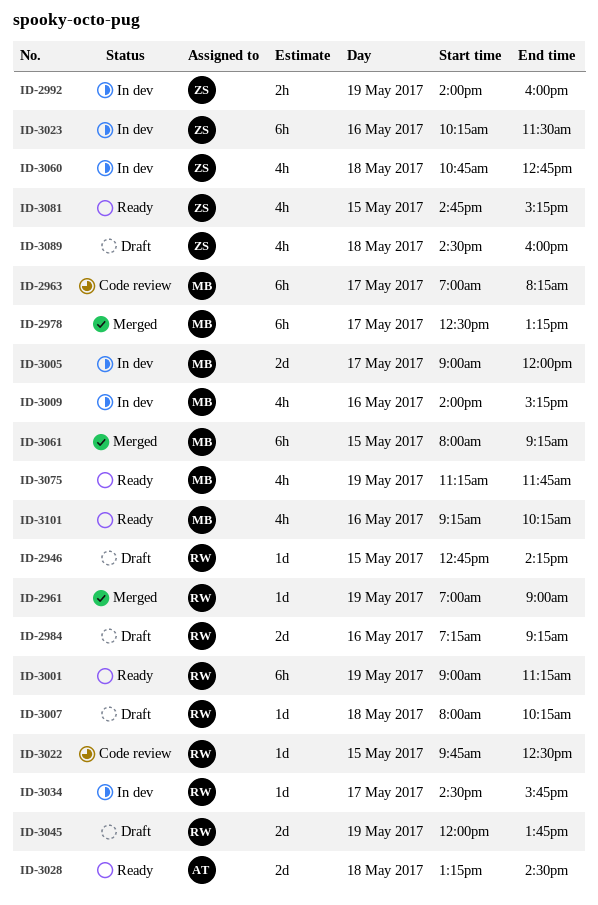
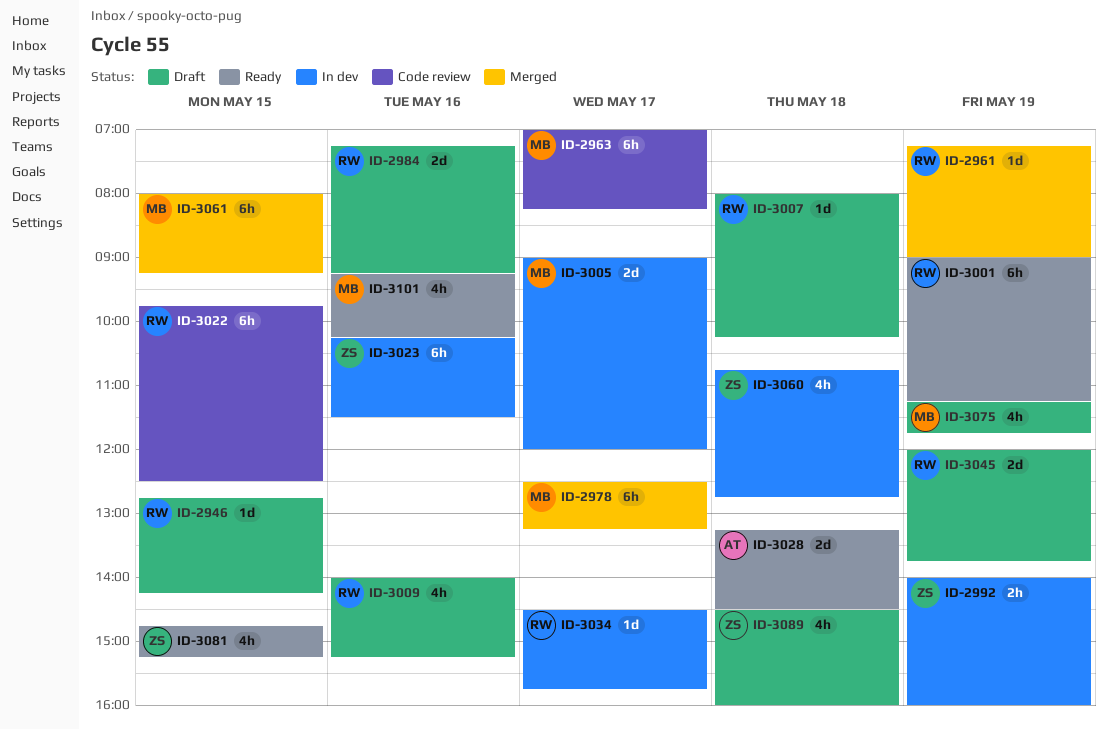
ID-2961, begins: 07:00 -> 07:15
ID-3009, status: In dev -> Draft
ID-3009, owner: MB -> RW
ID-3022, estimate: 1d -> 6h
ID-3075, status: Ready -> Draft

